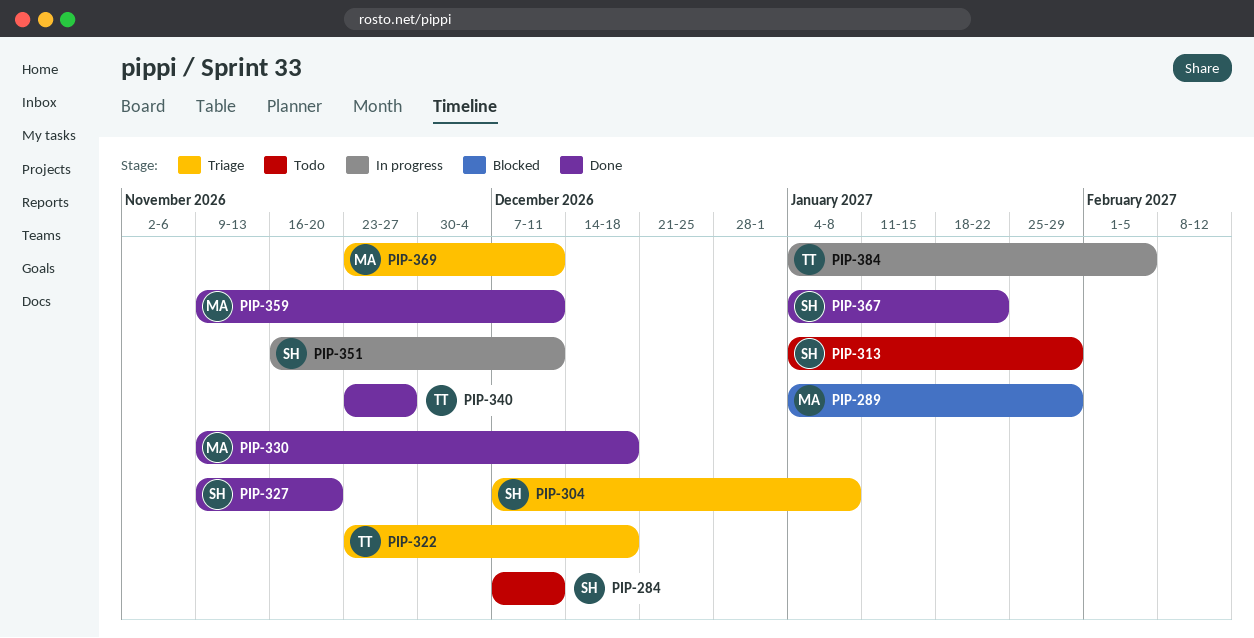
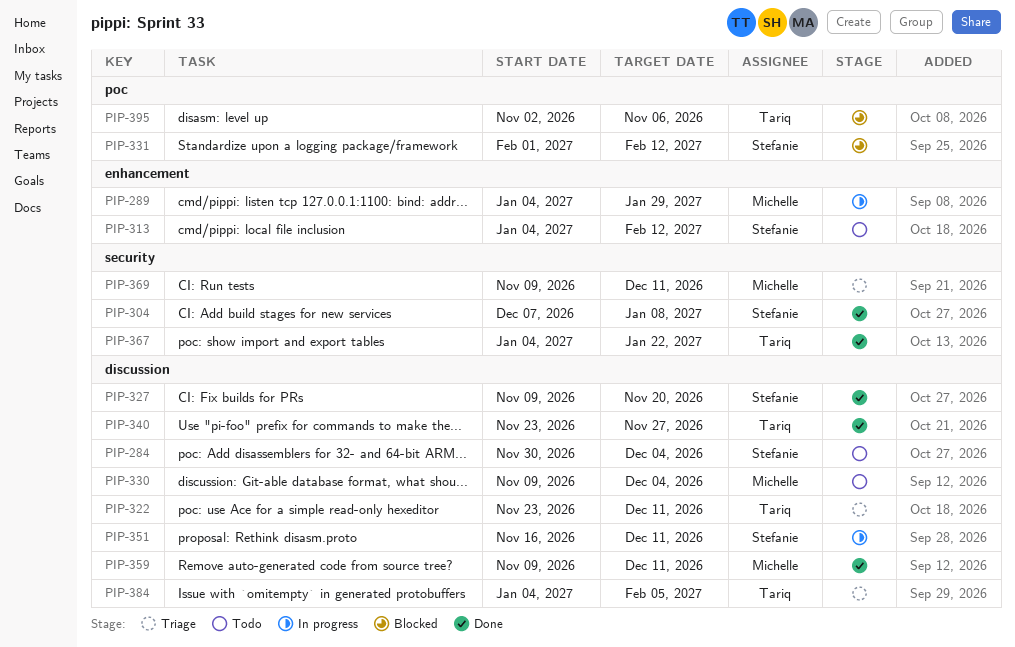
PIP-284, start: Dec 7 -> Nov 30
PIP-284, due: Dec 11 -> Dec 4
PIP-289, status: Blocked -> In progress
PIP-304, status: Triage -> Done
PIP-313, due: Jan 29 -> Feb 12
PIP-322, due: Dec 18 -> Dec 11
PIP-330, status: Done -> Todo
PIP-330, due: Dec 18 -> Dec 4
PIP-331: none -> present
PIP-367, owner: Stefanie -> Tariq
PIP-369, start: Nov 23 -> Nov 9
PIP-384, status: In progress -> Triage
PIP-395: none -> present

